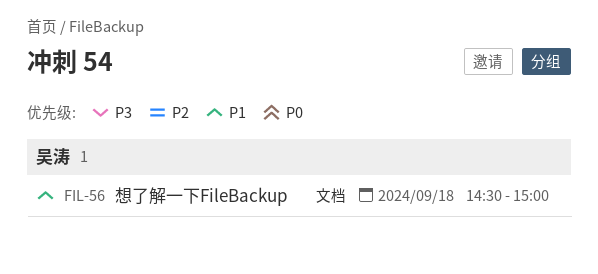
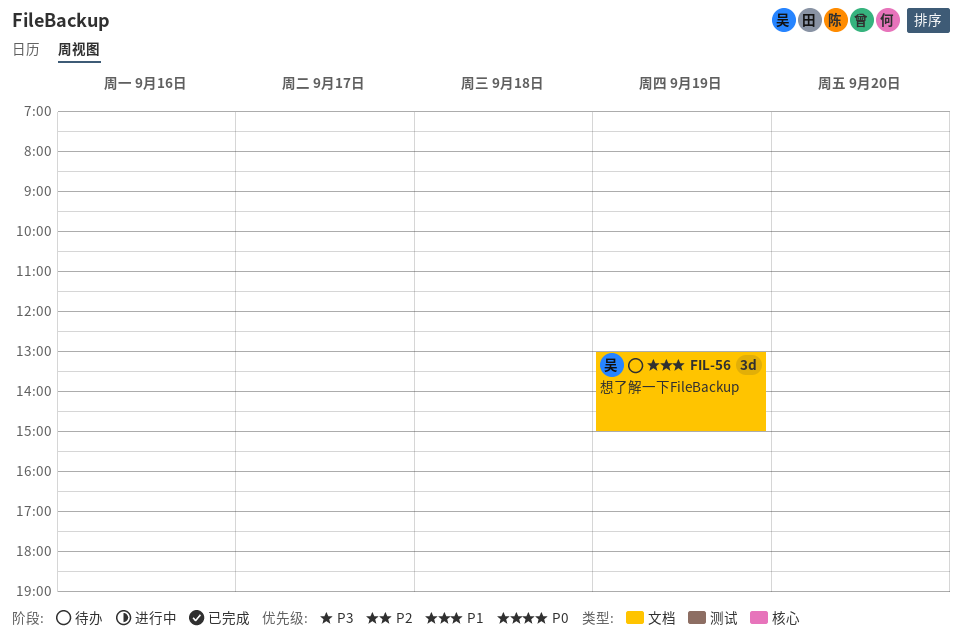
FIL-56, day: Sep 18 -> Sep 19
FIL-56, begins: 14:30 -> 13:00

